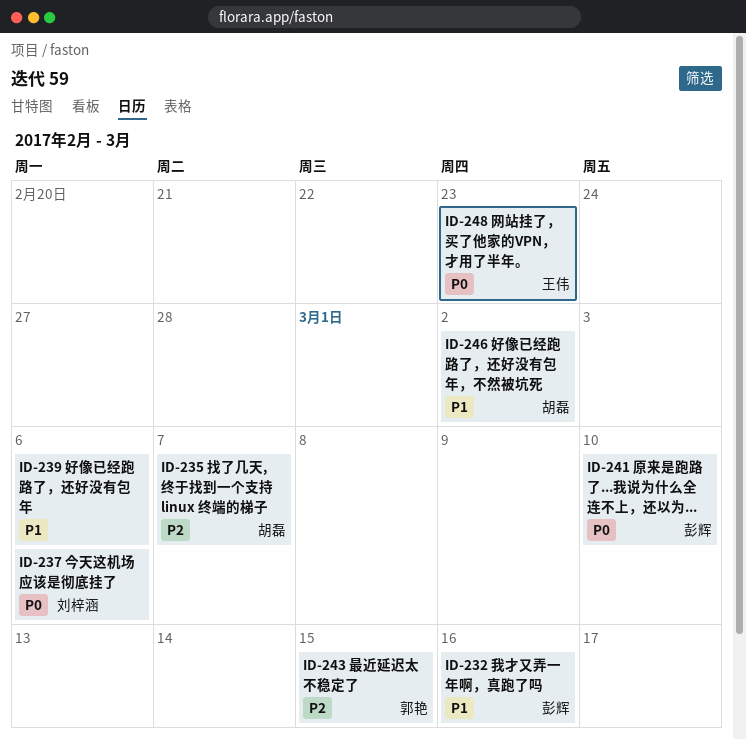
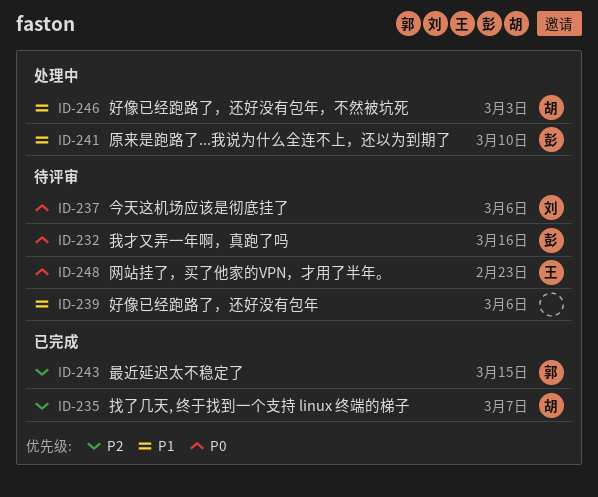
ID-232, priority: P1 -> P0
ID-241, priority: P0 -> P1
ID-246, due: Mar 2 -> Mar 3

